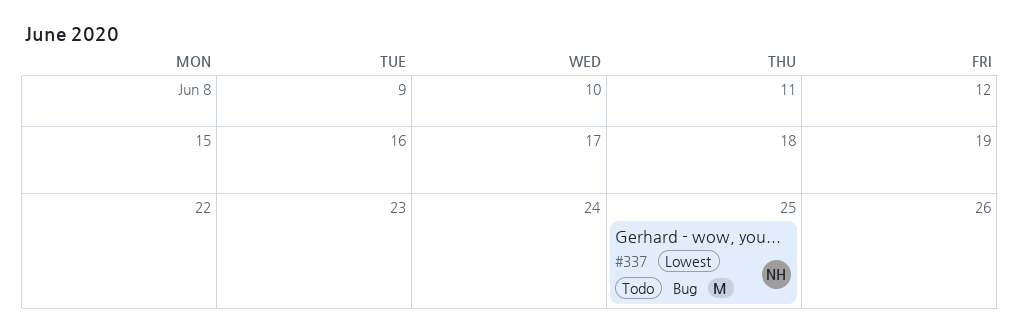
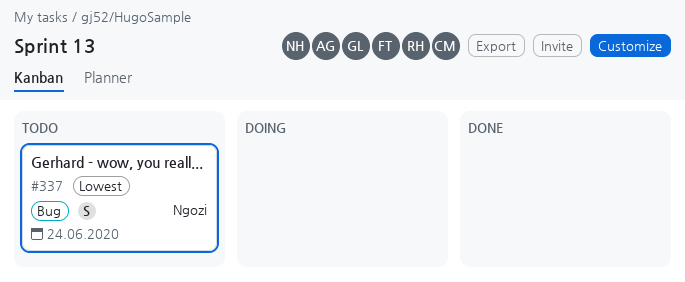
#337, estimate: M -> S
#337, due: Jun 25 -> Jun 24

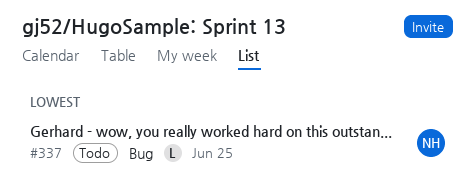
#337, estimate: S -> L
#337, due: Jun 24 -> Jun 25

